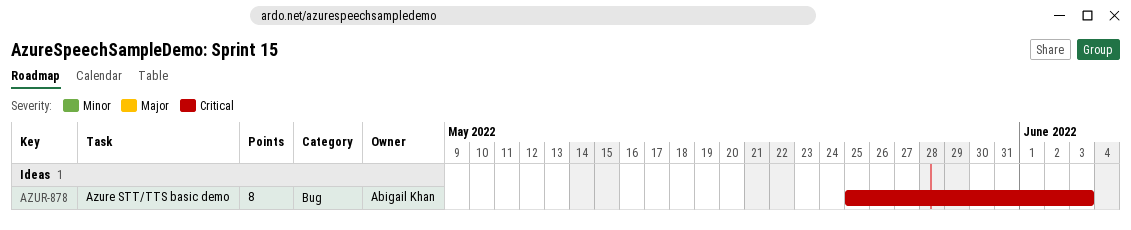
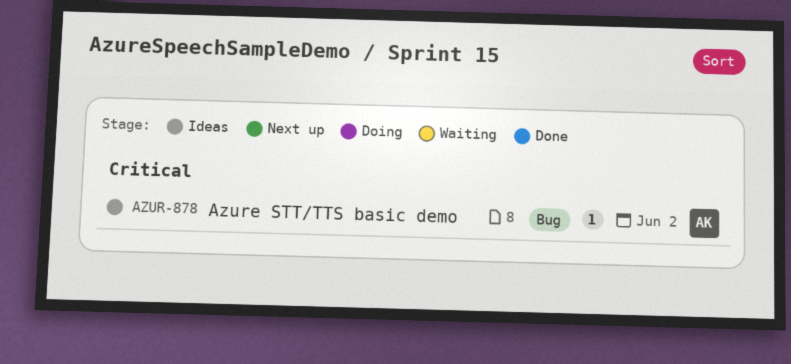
AZUR-878, estimate: 8 -> 1
AZUR-878, due: Jun 3 -> Jun 2

